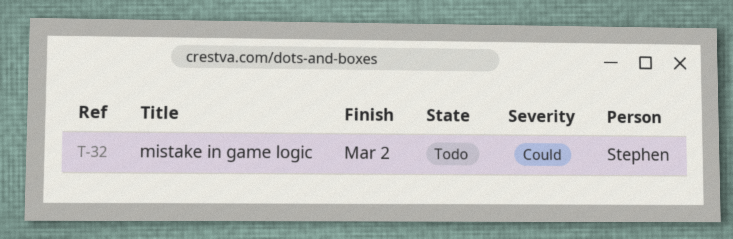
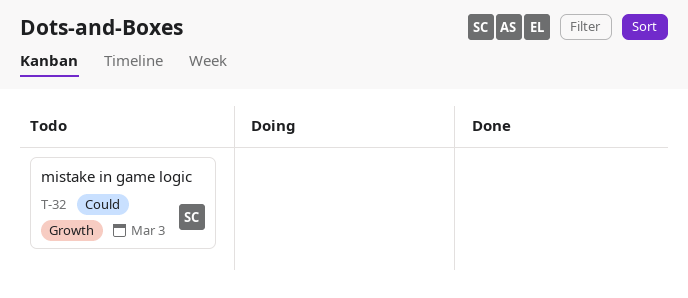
T-32, due: Mar 2 -> Mar 3

